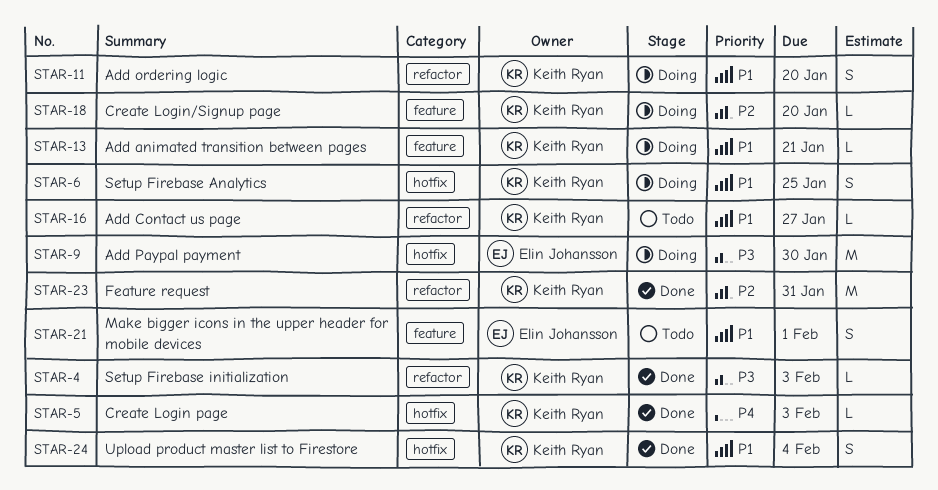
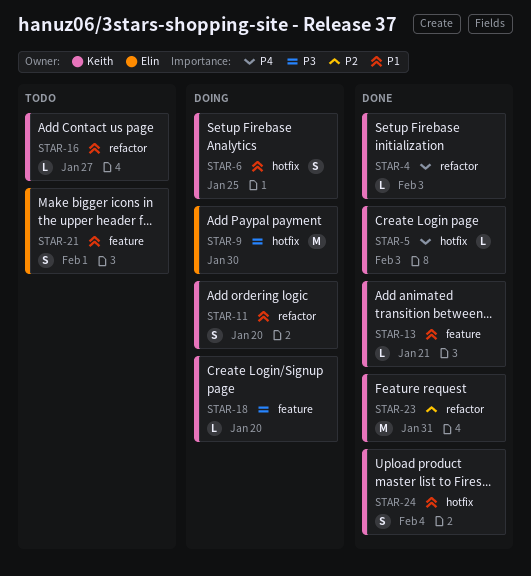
STAR-4, priority: P3 -> P4
STAR-13, status: Doing -> Done
STAR-18, priority: P2 -> P3

